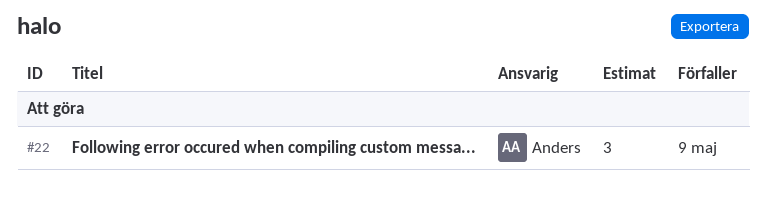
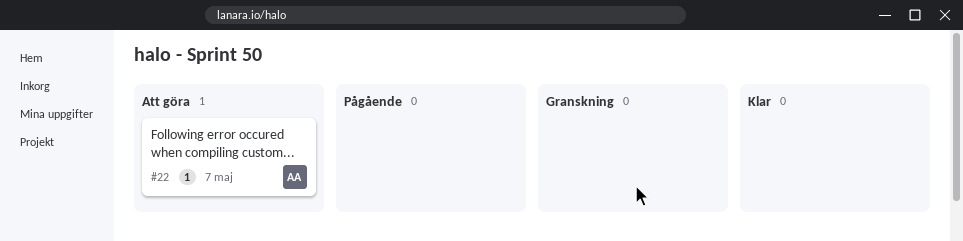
#22, estimate: 3 -> 1
#22, due: May 9 -> May 7

